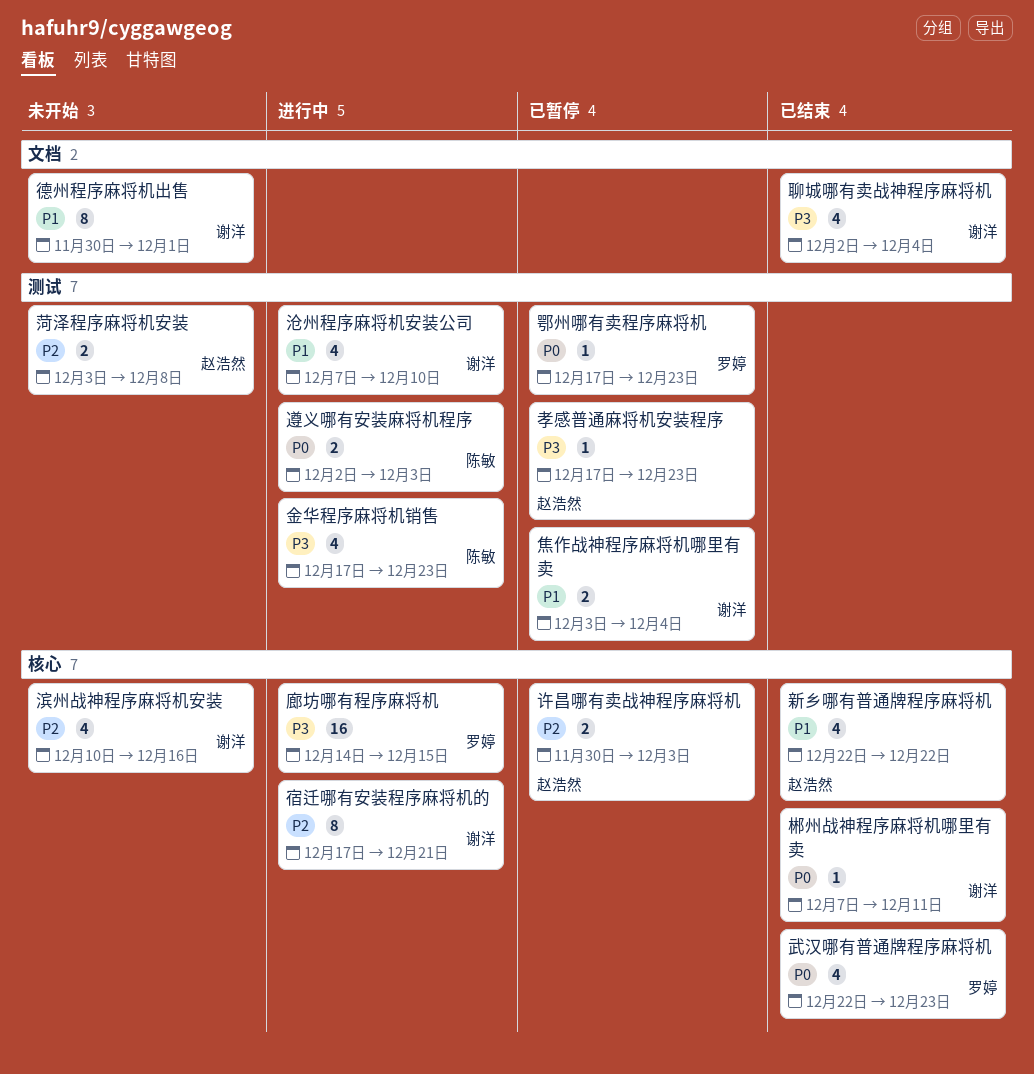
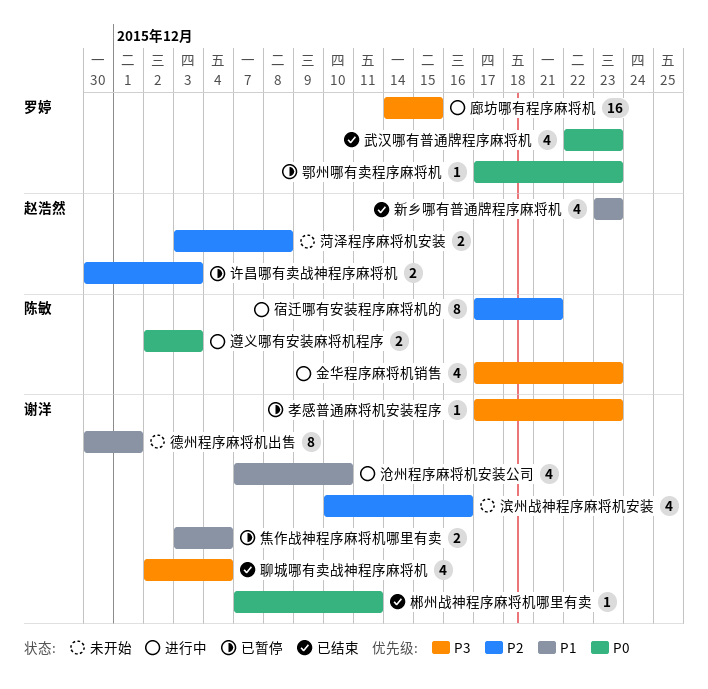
孝感普通麻将机安装程序, owner: 赵浩然 -> 谢洋
宿迁哪有安装程序麻将机的, owner: 谢洋 -> 陈敏
新乡哪有普通牌程序麻将机, start: Dec 22 -> Dec 23
新乡哪有普通牌程序麻将机, due: Dec 22 -> Dec 23

